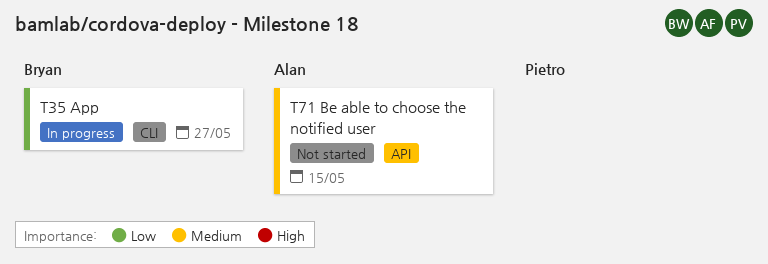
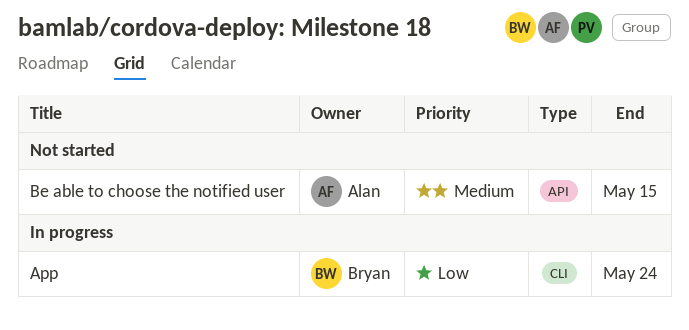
App, due: May 27 -> May 24

